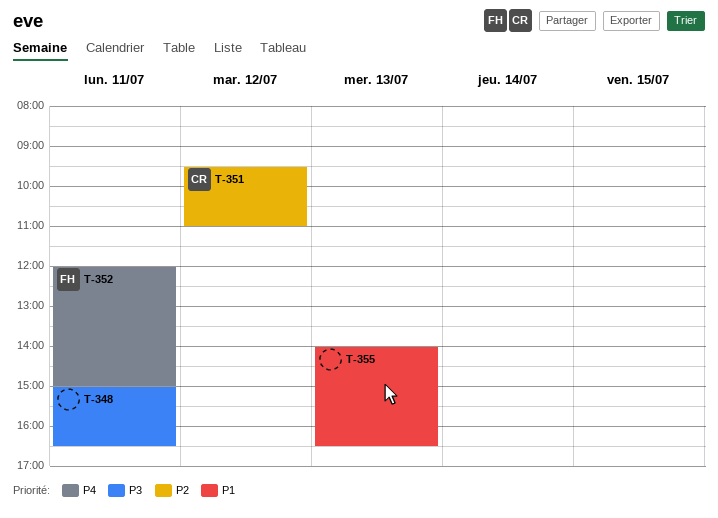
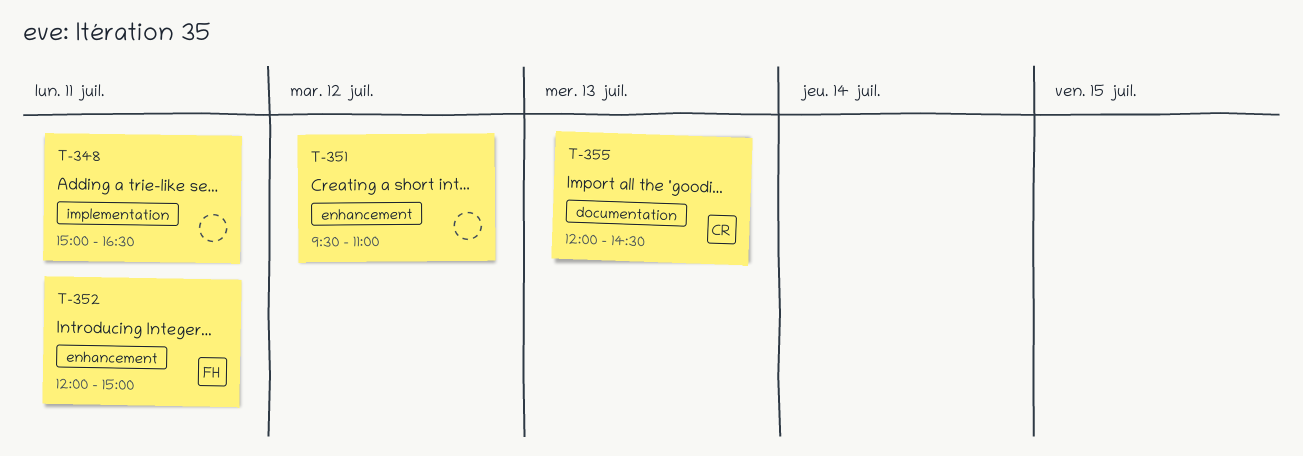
T-351, owner: CR -> none
T-355, owner: none -> CR
T-355, begins: 14:00 -> 12:00
T-355, ends: 16:30 -> 14:30

